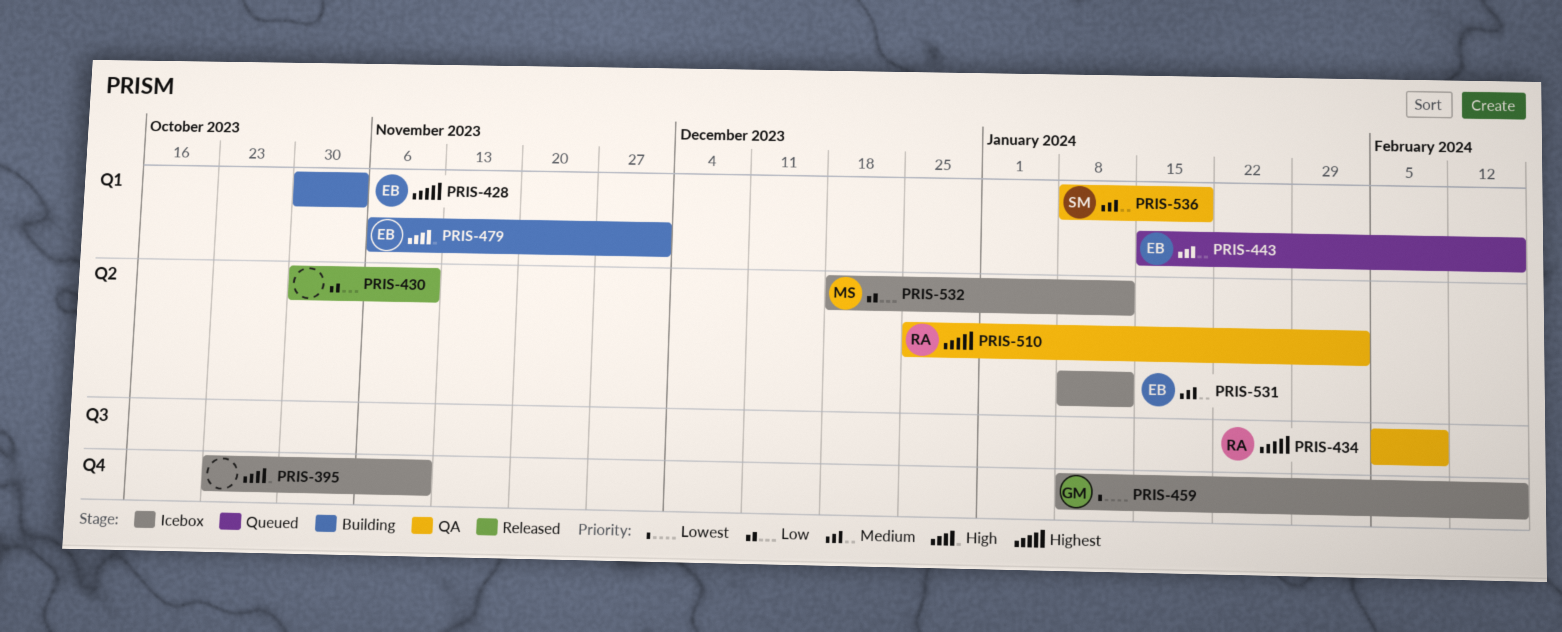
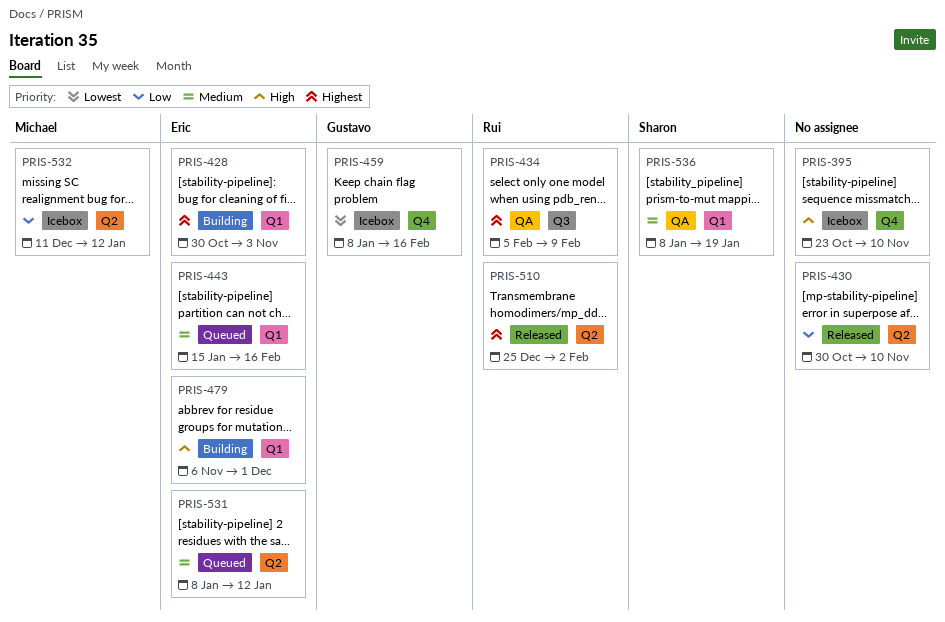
PRIS-510, status: QA -> Released
PRIS-531, status: Icebox -> Queued
PRIS-532, start: Dec 18 -> Dec 11

